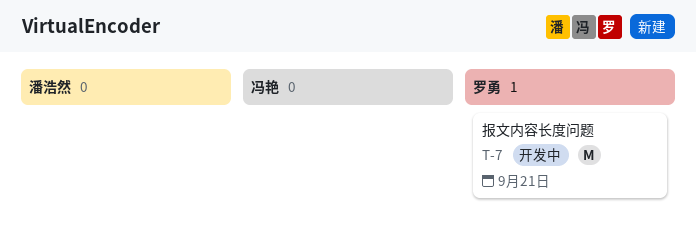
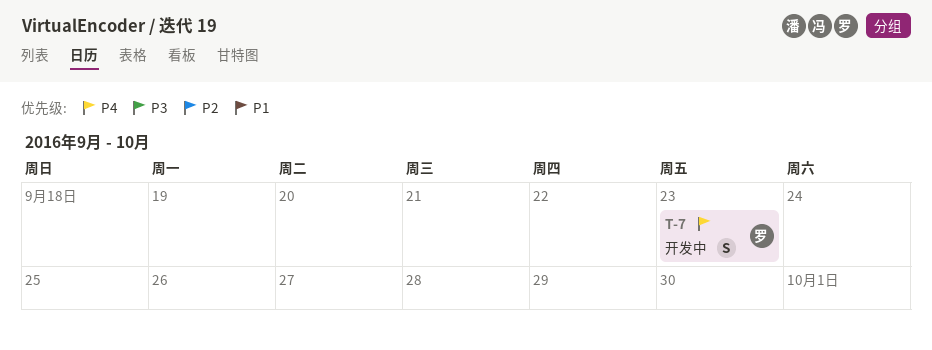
T-7, estimate: M -> S
T-7, due: Sep 21 -> Sep 23

